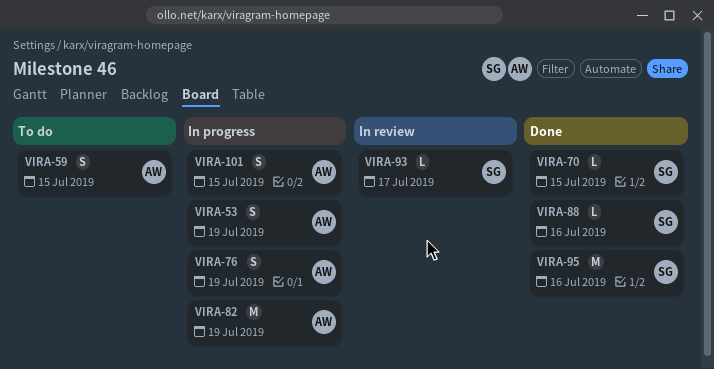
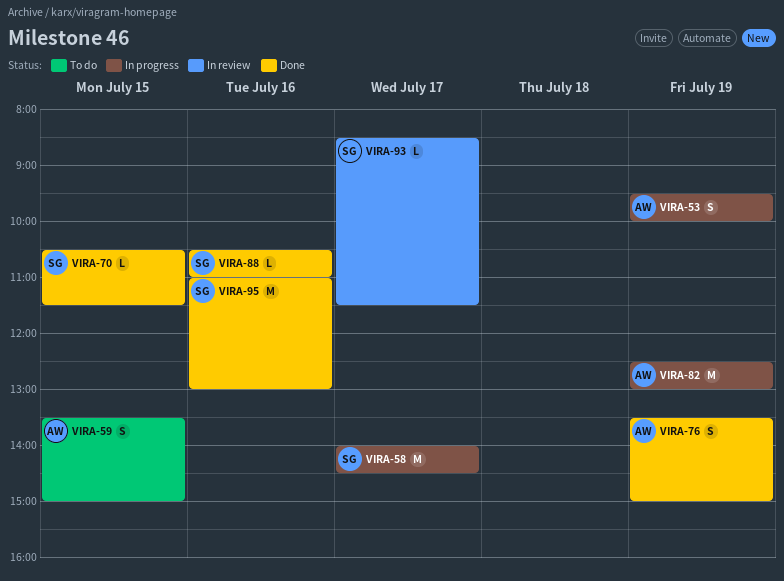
VIRA-58: none -> present
VIRA-76, status: In progress -> Done
VIRA-101: present -> none

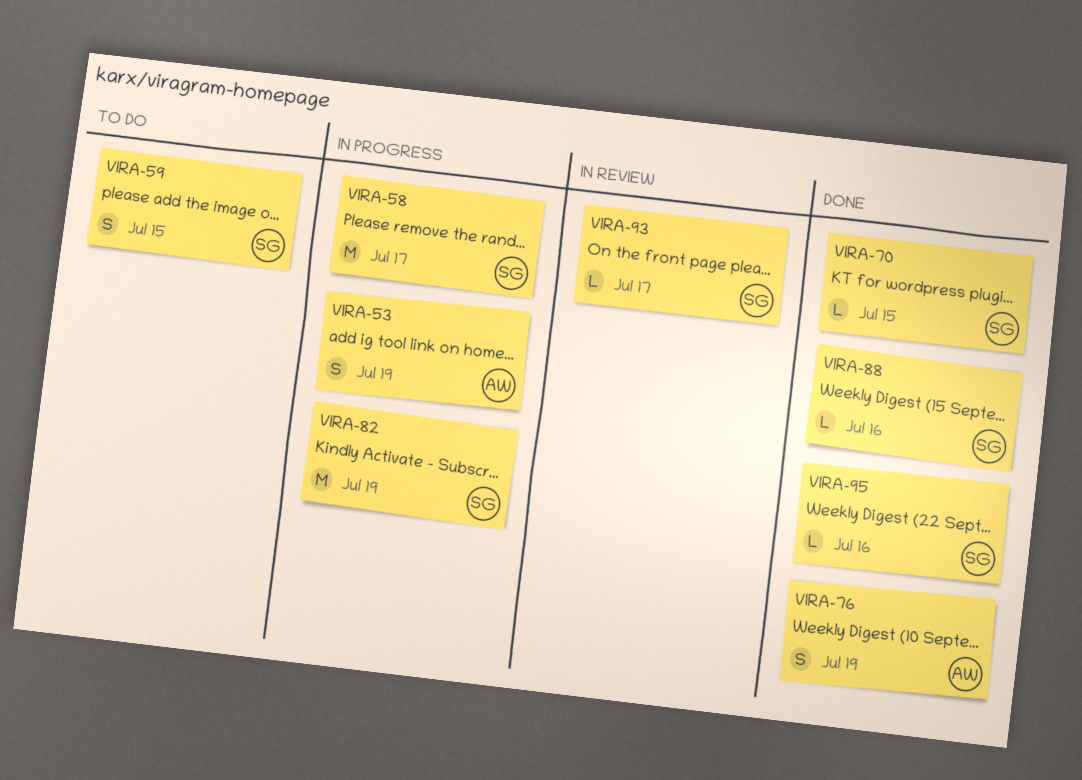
VIRA-59, owner: AW -> SG
VIRA-82, owner: AW -> SG
VIRA-95, estimate: M -> L

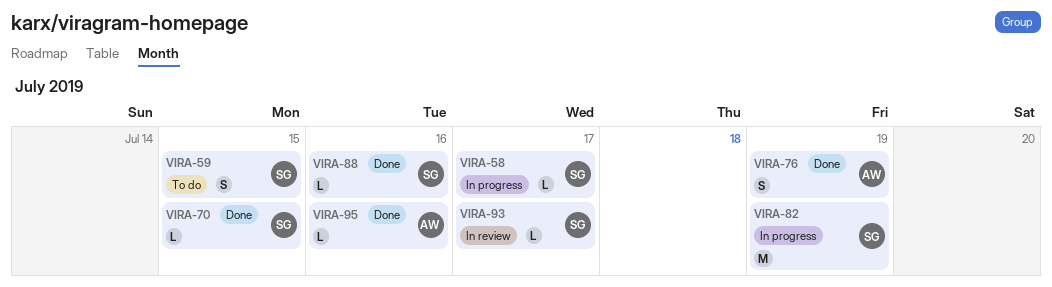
VIRA-53: present -> none
VIRA-58, estimate: M -> L
VIRA-95, owner: SG -> AW

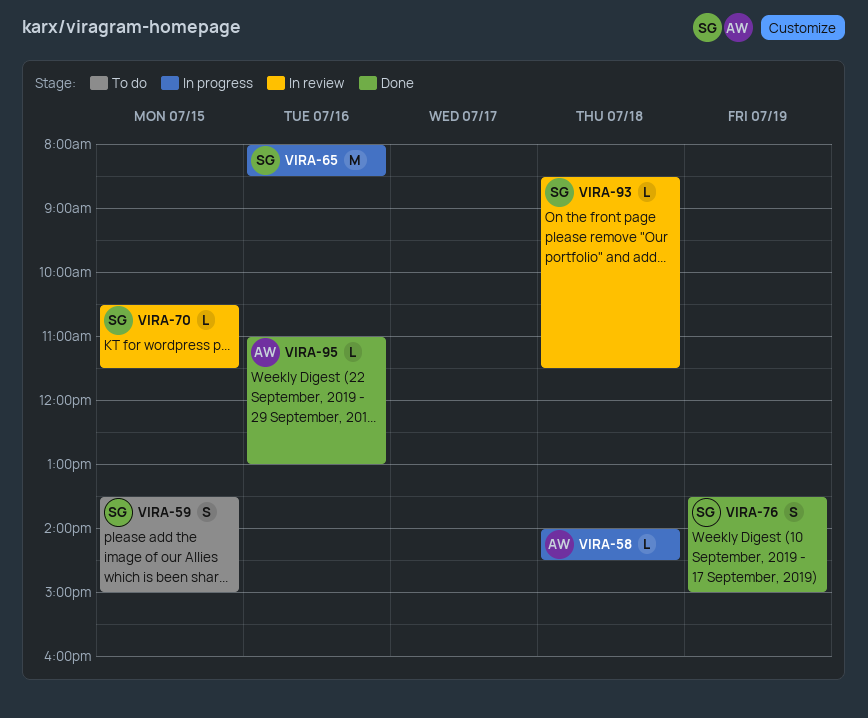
VIRA-58, owner: SG -> AW
VIRA-58, day: Jul 17 -> Jul 18
VIRA-65: none -> present
VIRA-70, status: Done -> In review
VIRA-76, owner: AW -> SG
VIRA-82: present -> none
VIRA-88: present -> none
VIRA-93, day: Jul 17 -> Jul 18

